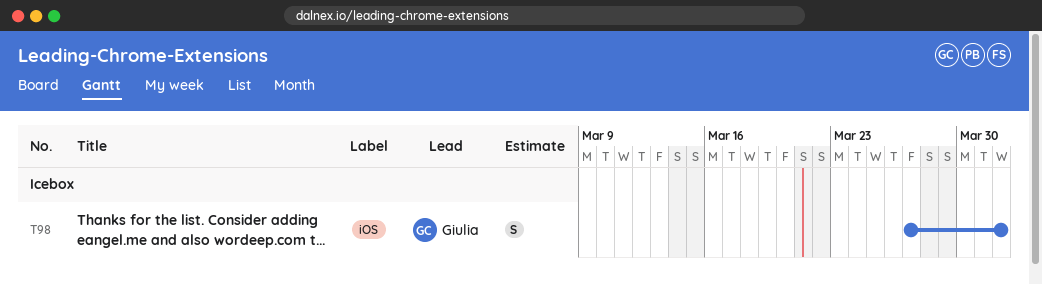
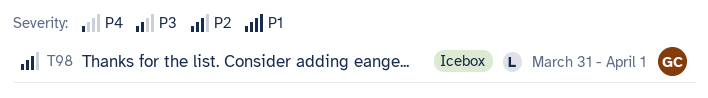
T98, estimate: S -> L
T98, start: Mar 27 -> Mar 31

